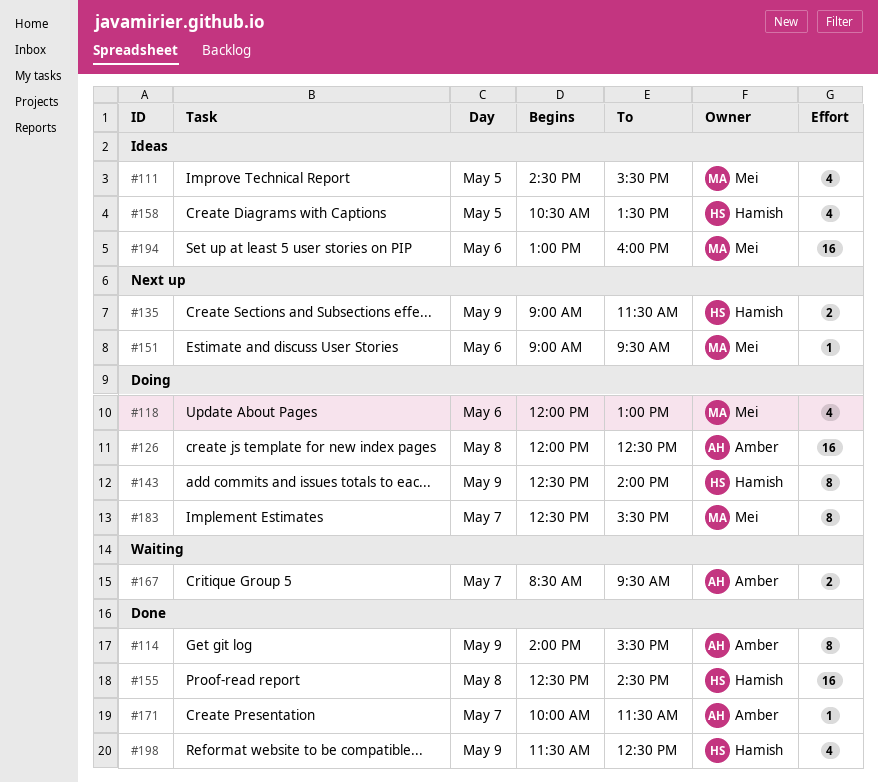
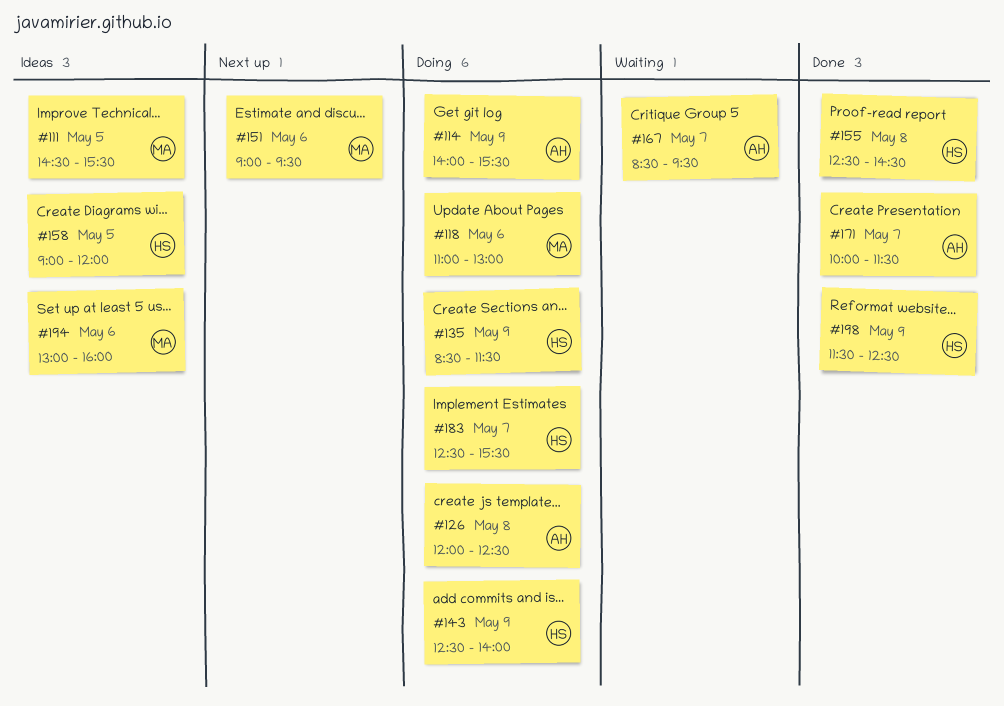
#114, status: Done -> Doing
#118, begins: 12:00 -> 11:00
#135, status: Next up -> Doing
#135, begins: 09:00 -> 08:30
#158, begins: 10:30 -> 09:00
#158, ends: 13:30 -> 12:00
#183, owner: Mei -> Hamish

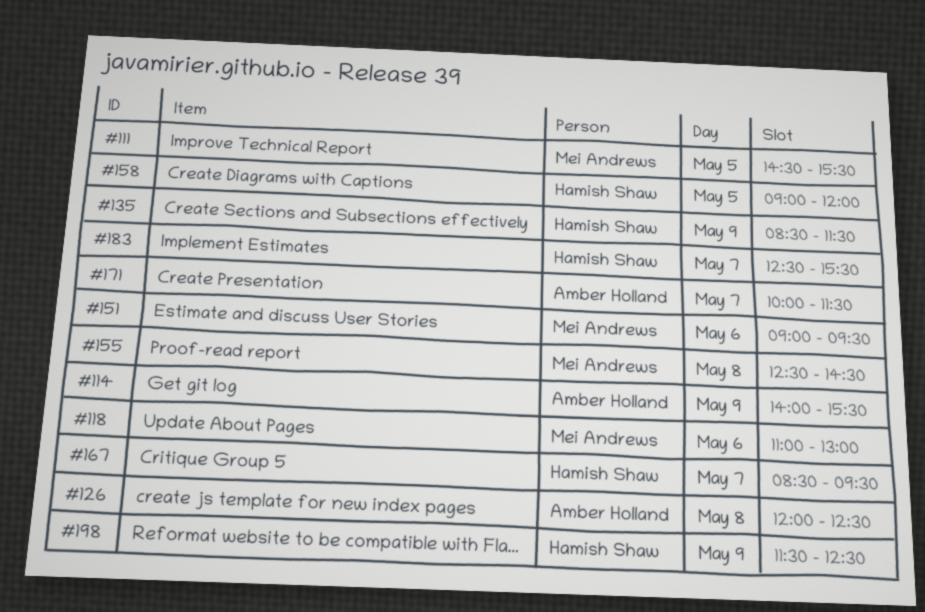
#143: present -> none
#155, owner: Hamish Shaw -> Mei Andrews
#167, owner: Amber Holland -> Hamish Shaw
#194: present -> none

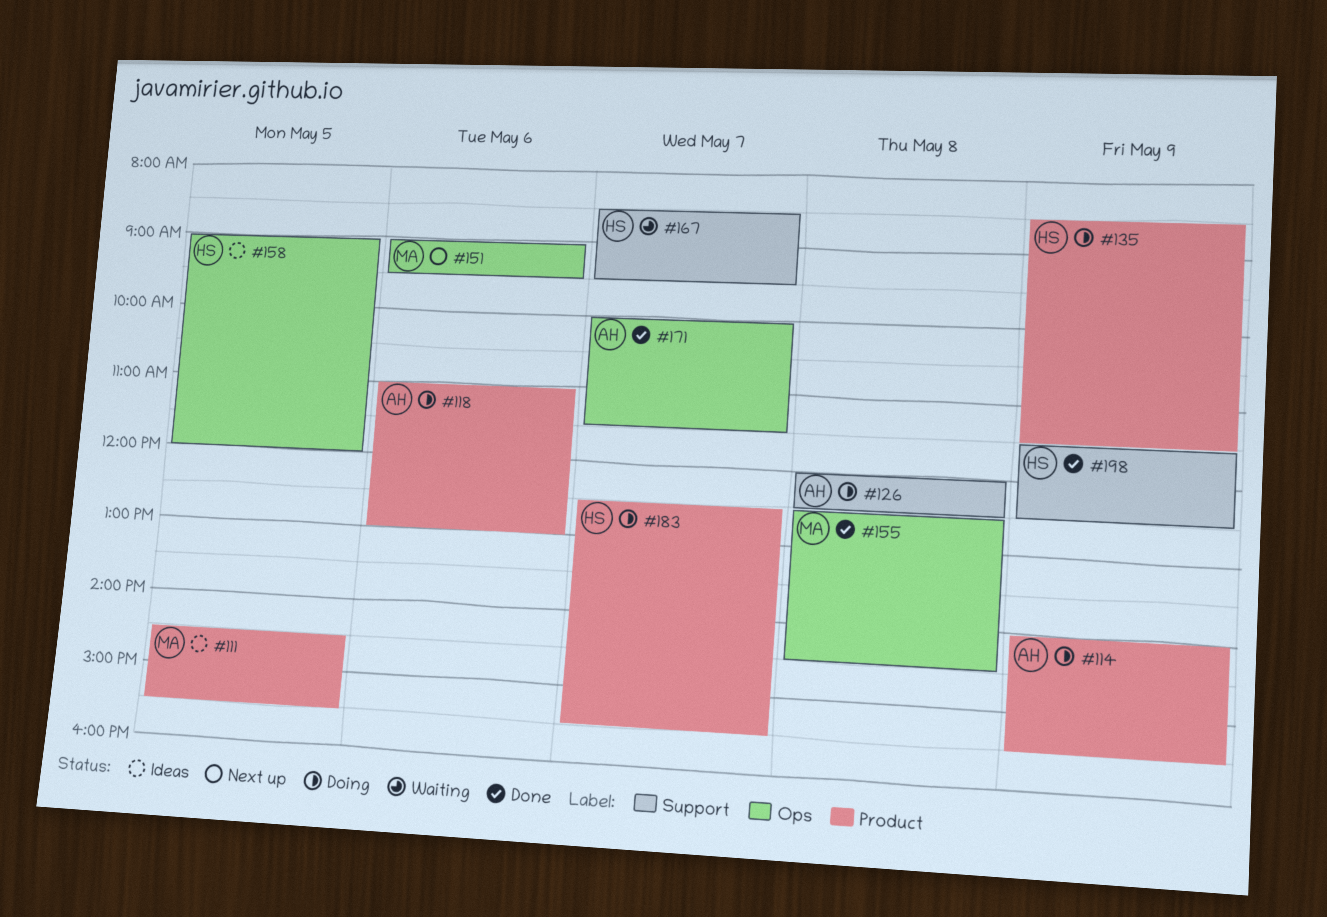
#118, owner: Mei Andrews -> Amber Holland

